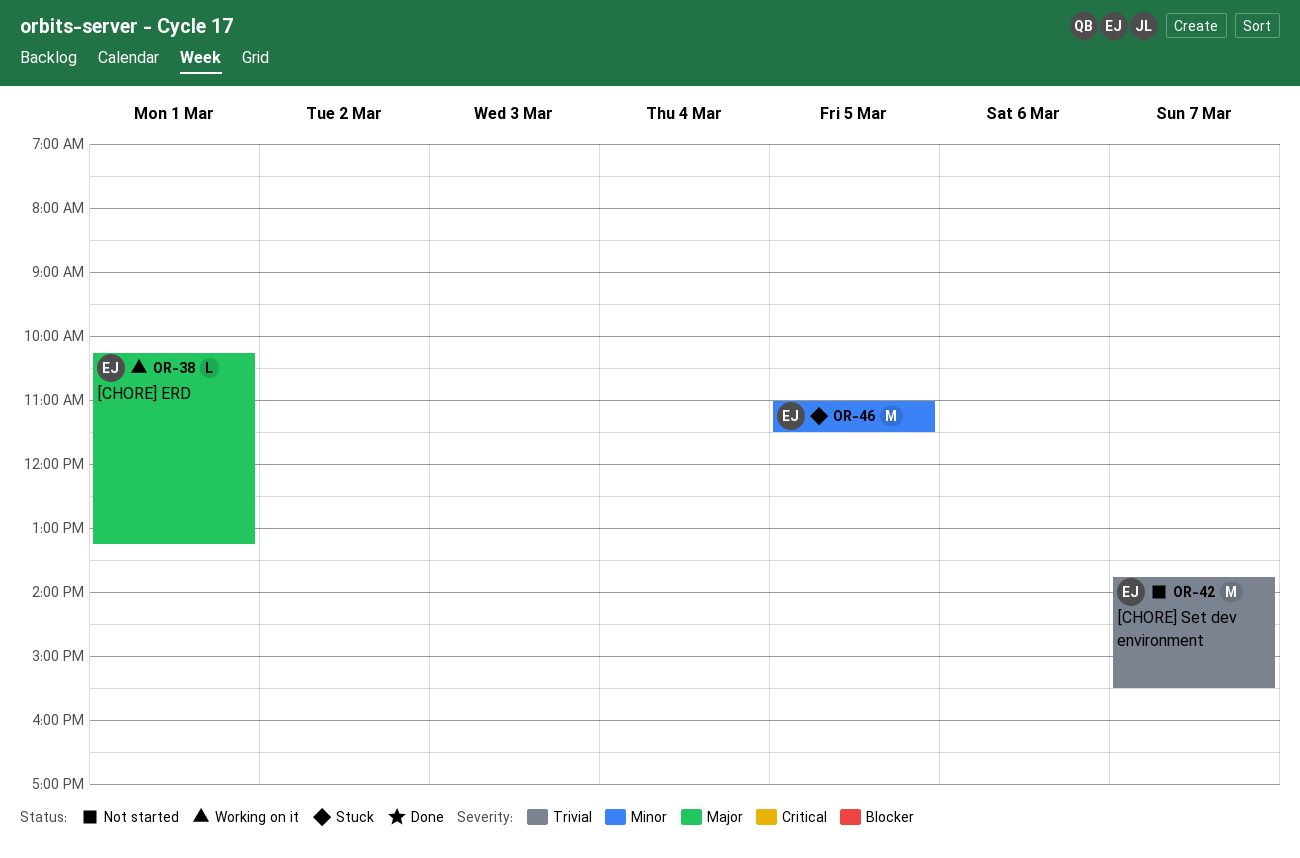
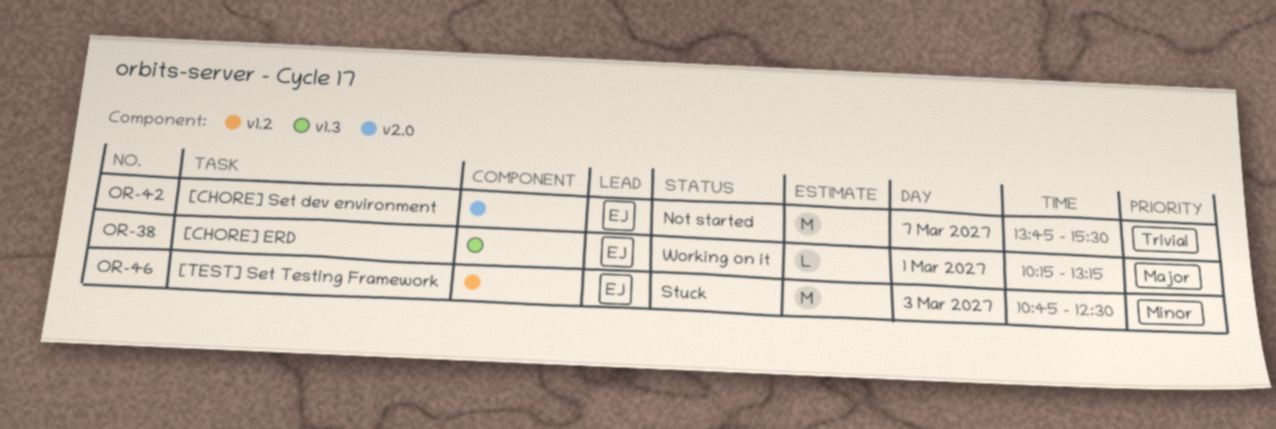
OR-46, day: Mar 5 -> Mar 3
OR-46, begins: 11:00 -> 10:45
OR-46, ends: 11:30 -> 12:30

